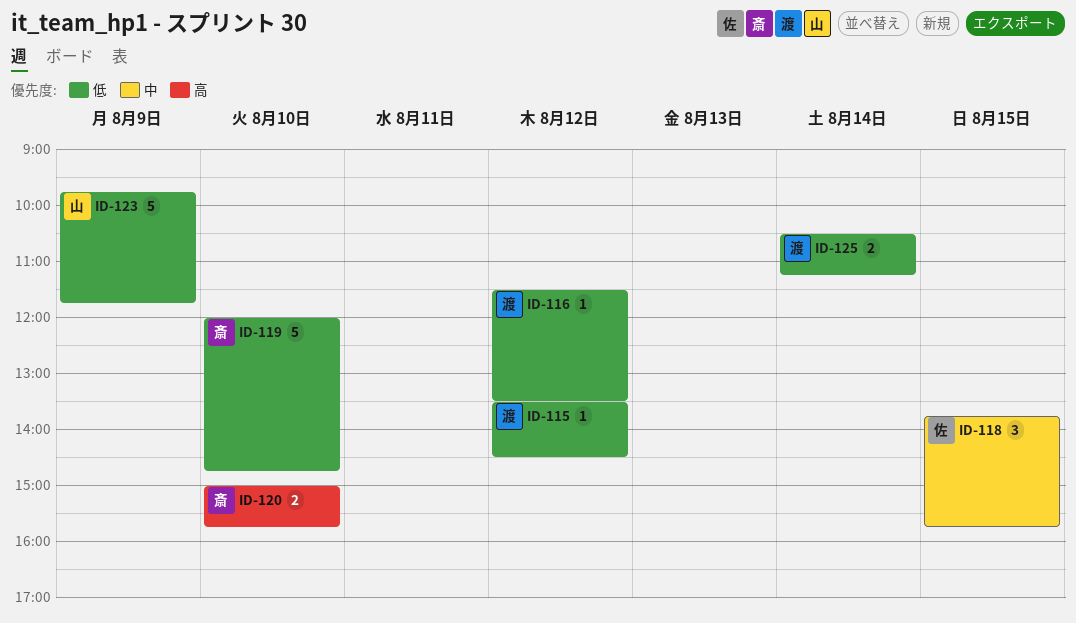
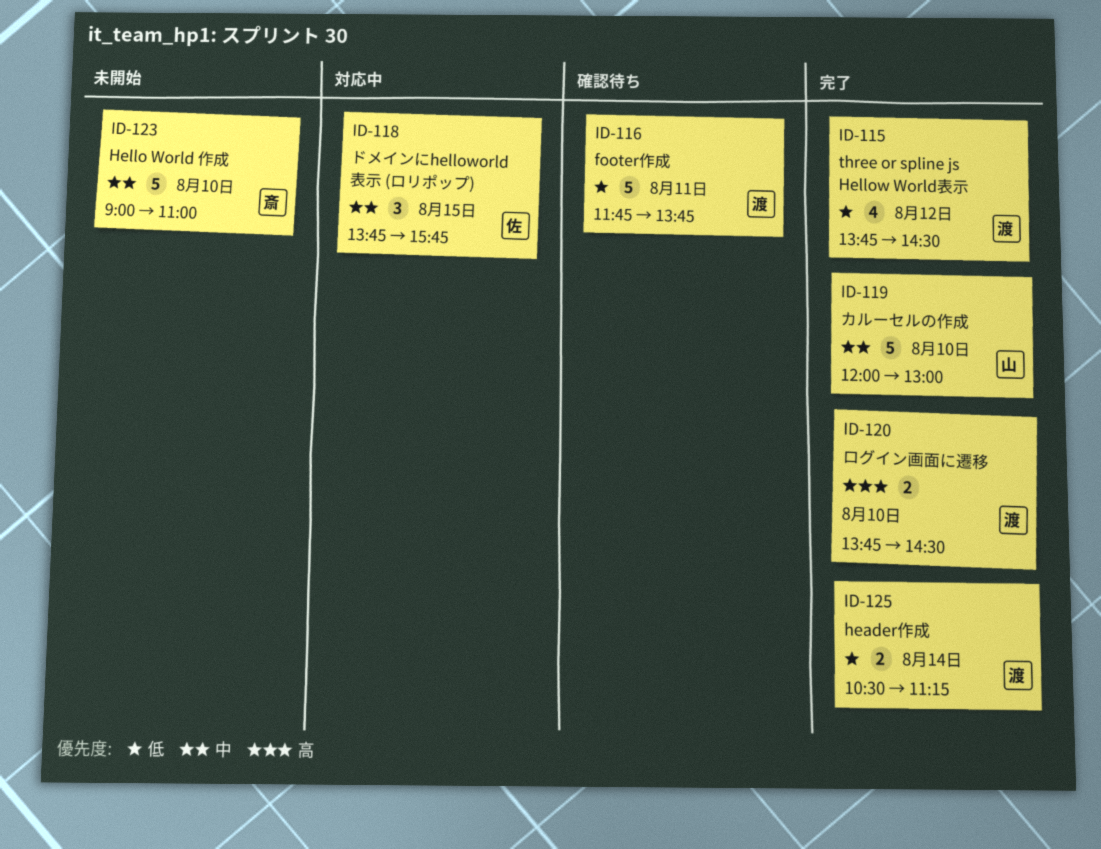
ID-115, estimate: 1 -> 4
ID-115, begins: 13:30 -> 13:45
ID-116, estimate: 1 -> 5
ID-116, day: Aug 12 -> Aug 11
ID-116, begins: 11:30 -> 11:45
ID-116, ends: 13:30 -> 13:45
ID-119, owner: 斎 -> 山
ID-119, priority: 低 -> 中
ID-119, ends: 14:45 -> 13:00
ID-120, owner: 斎 -> 渡
ID-120, begins: 15:00 -> 13:45
ID-120, ends: 15:45 -> 14:30
ID-123, owner: 山 -> 斎
ID-123, priority: 低 -> 中
ID-123, day: Aug 9 -> Aug 10
ID-123, begins: 09:45 -> 09:00
ID-123, ends: 11:45 -> 11:00

